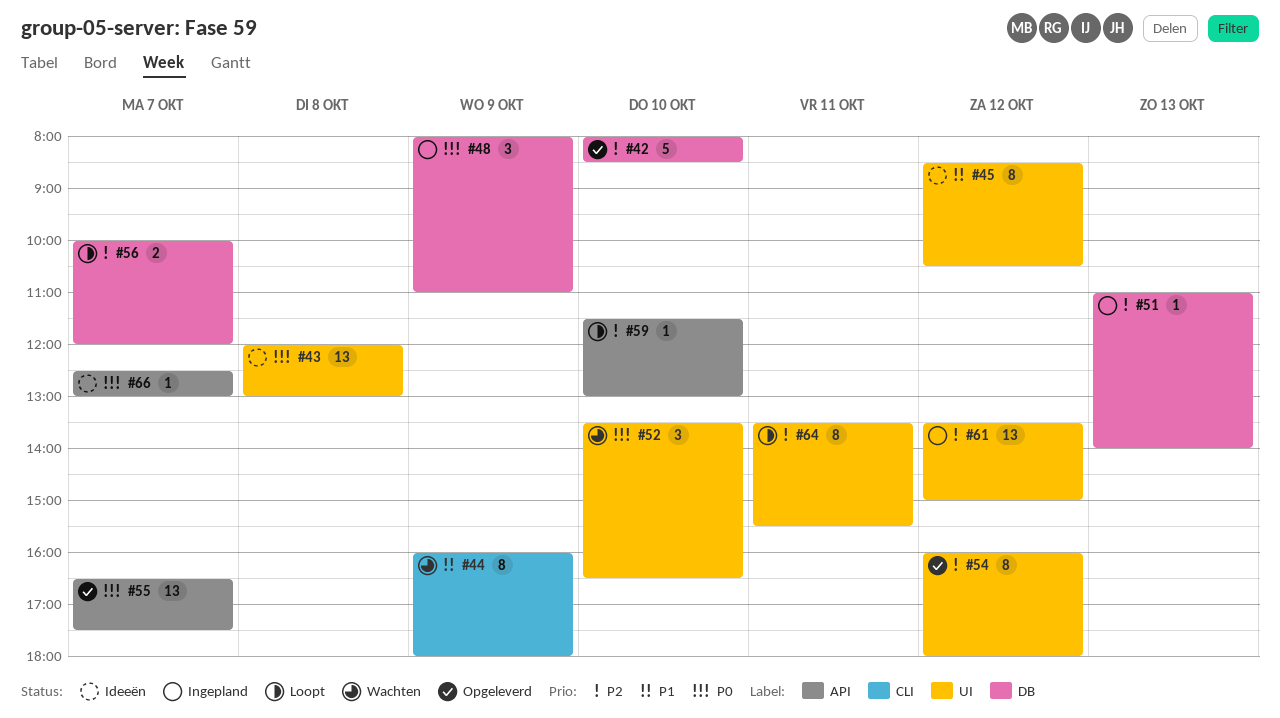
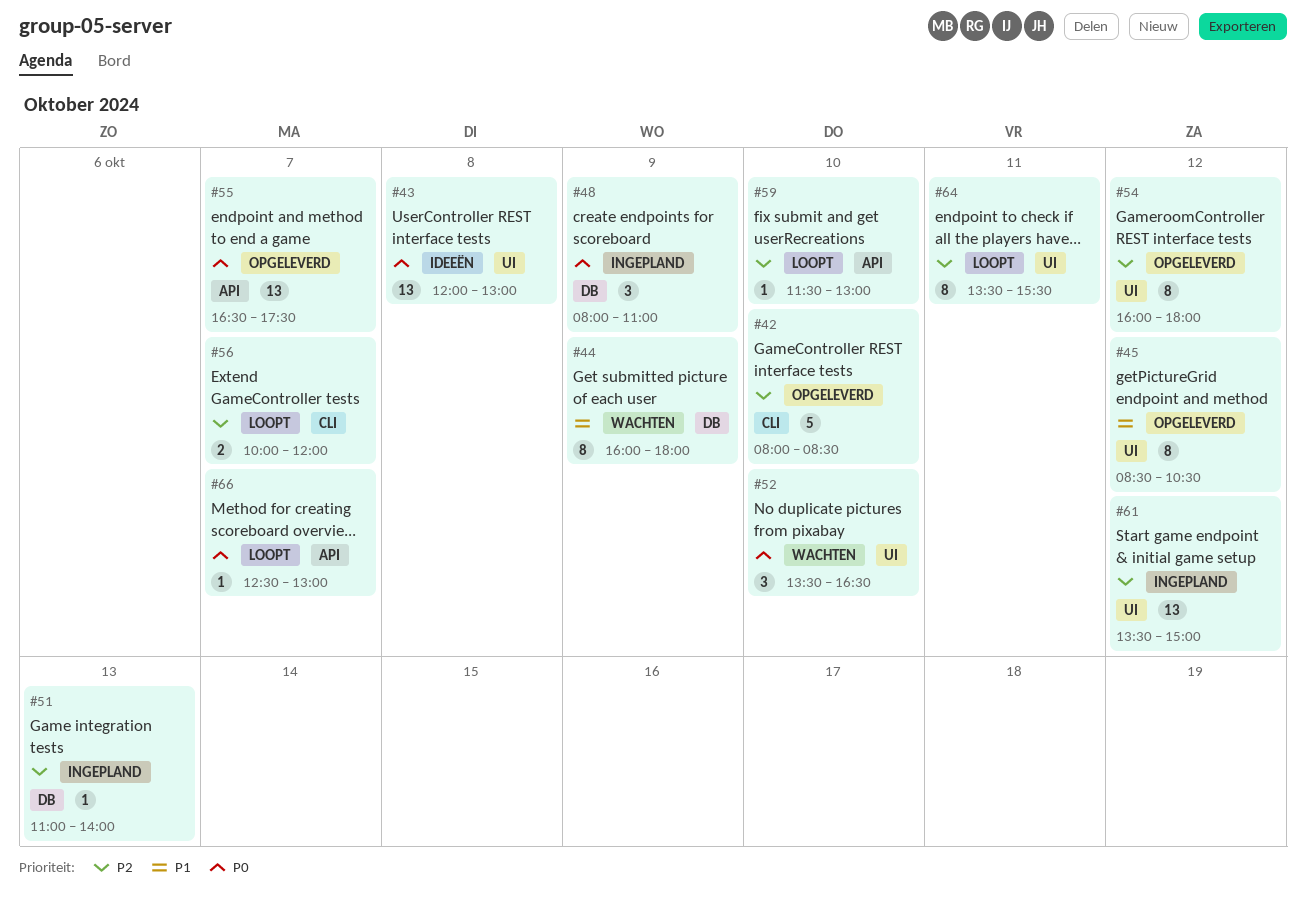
#42, label: DB -> CLI
#44, label: CLI -> DB
#45, status: Ideeën -> Opgeleverd
#56, label: DB -> CLI
#66, status: Ideeën -> Loopt

